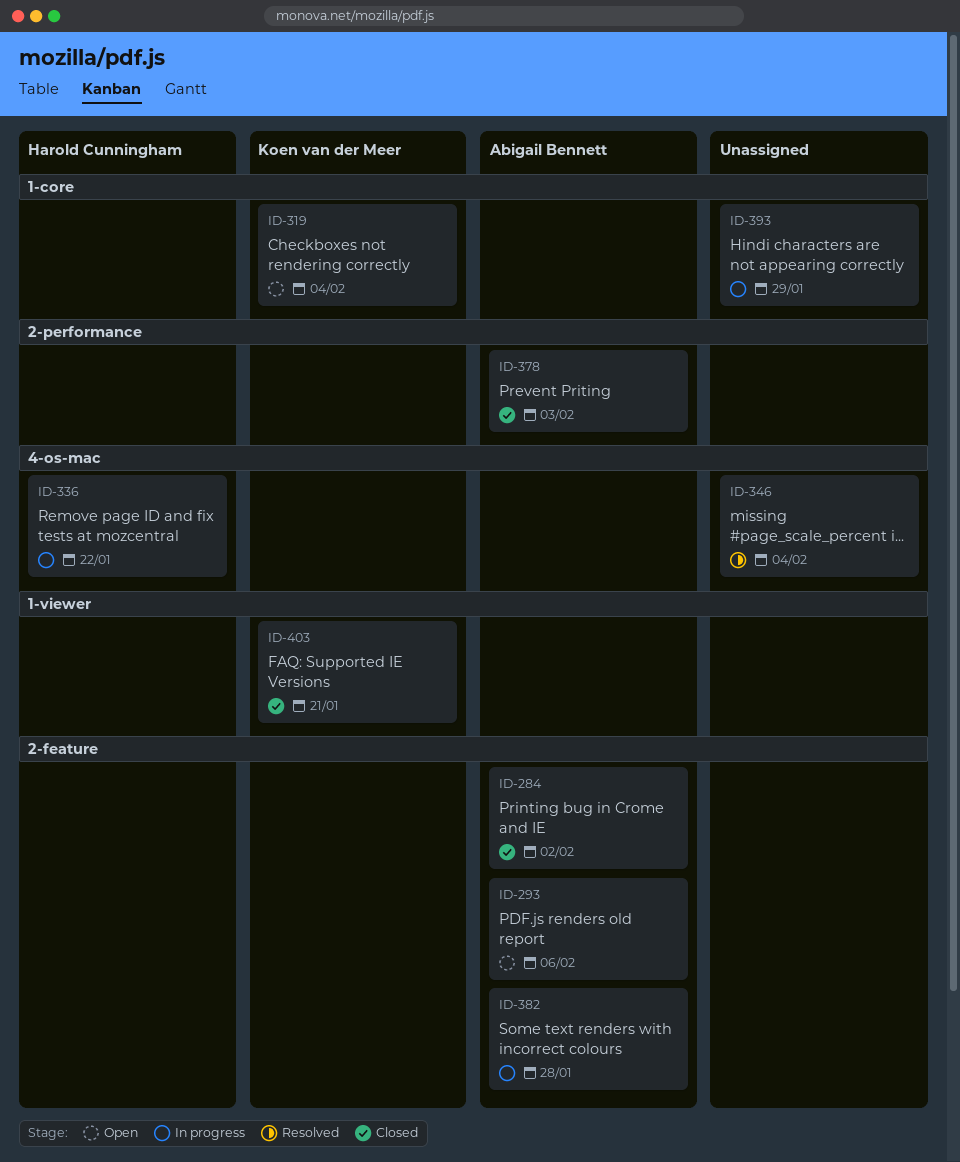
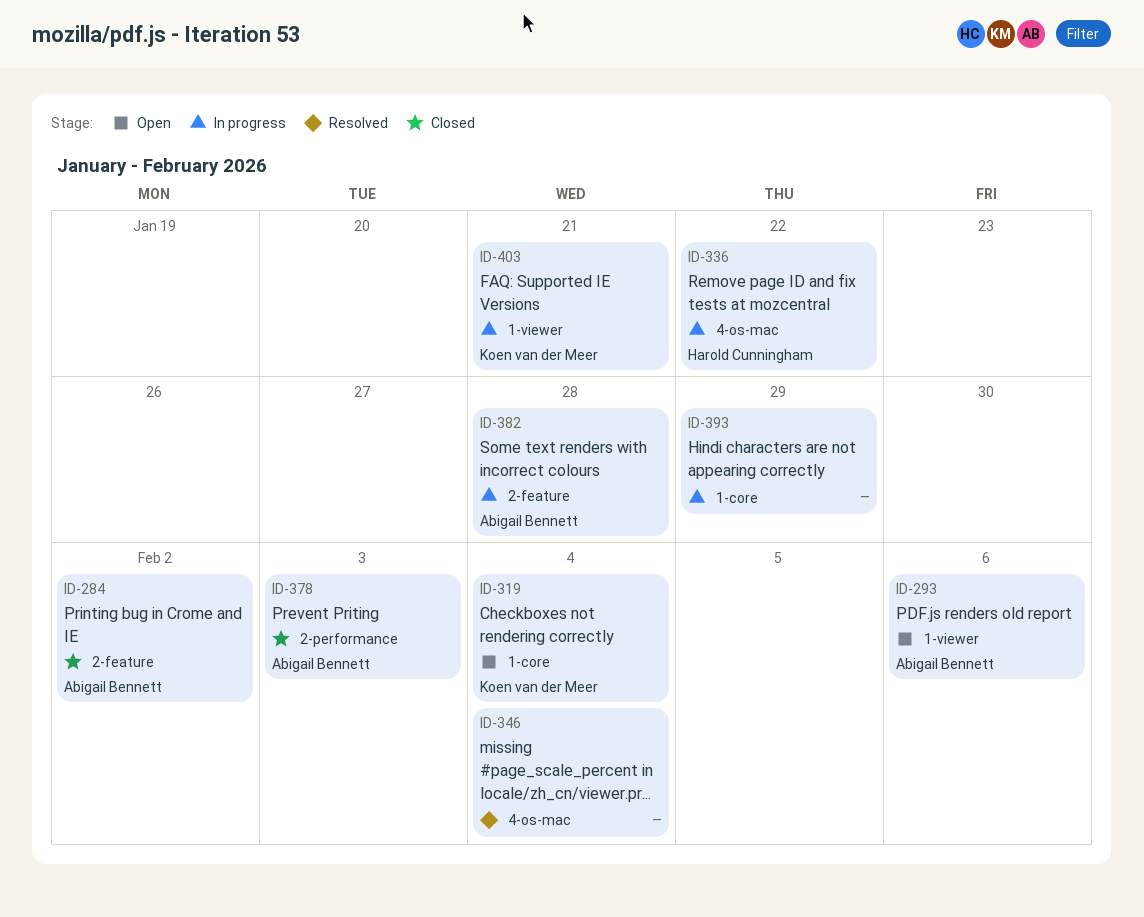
ID-293, label: 2-feature -> 1-viewer
ID-403, status: Closed -> In progress

